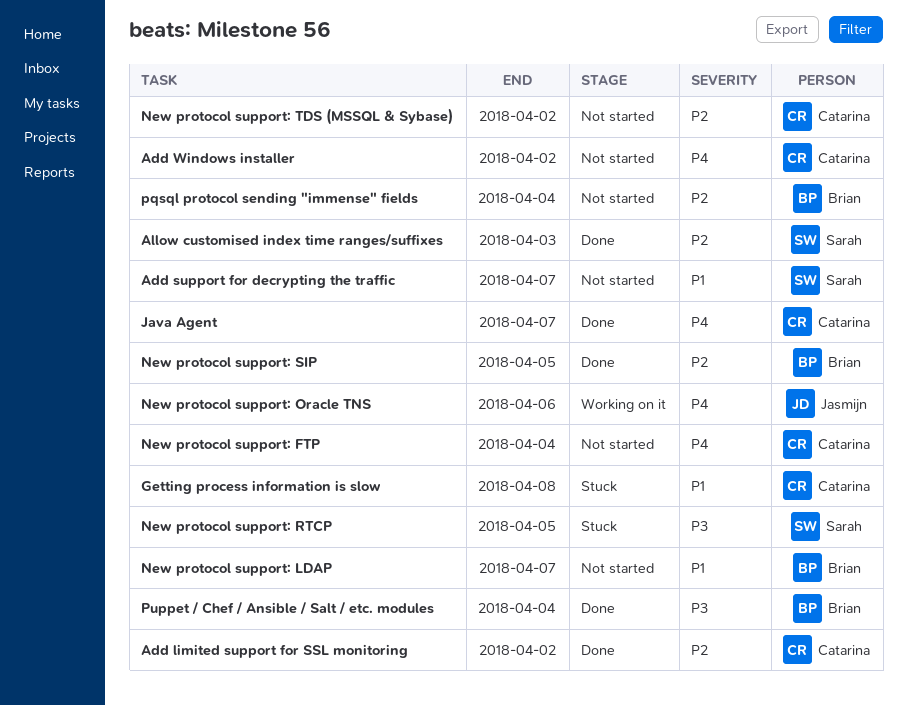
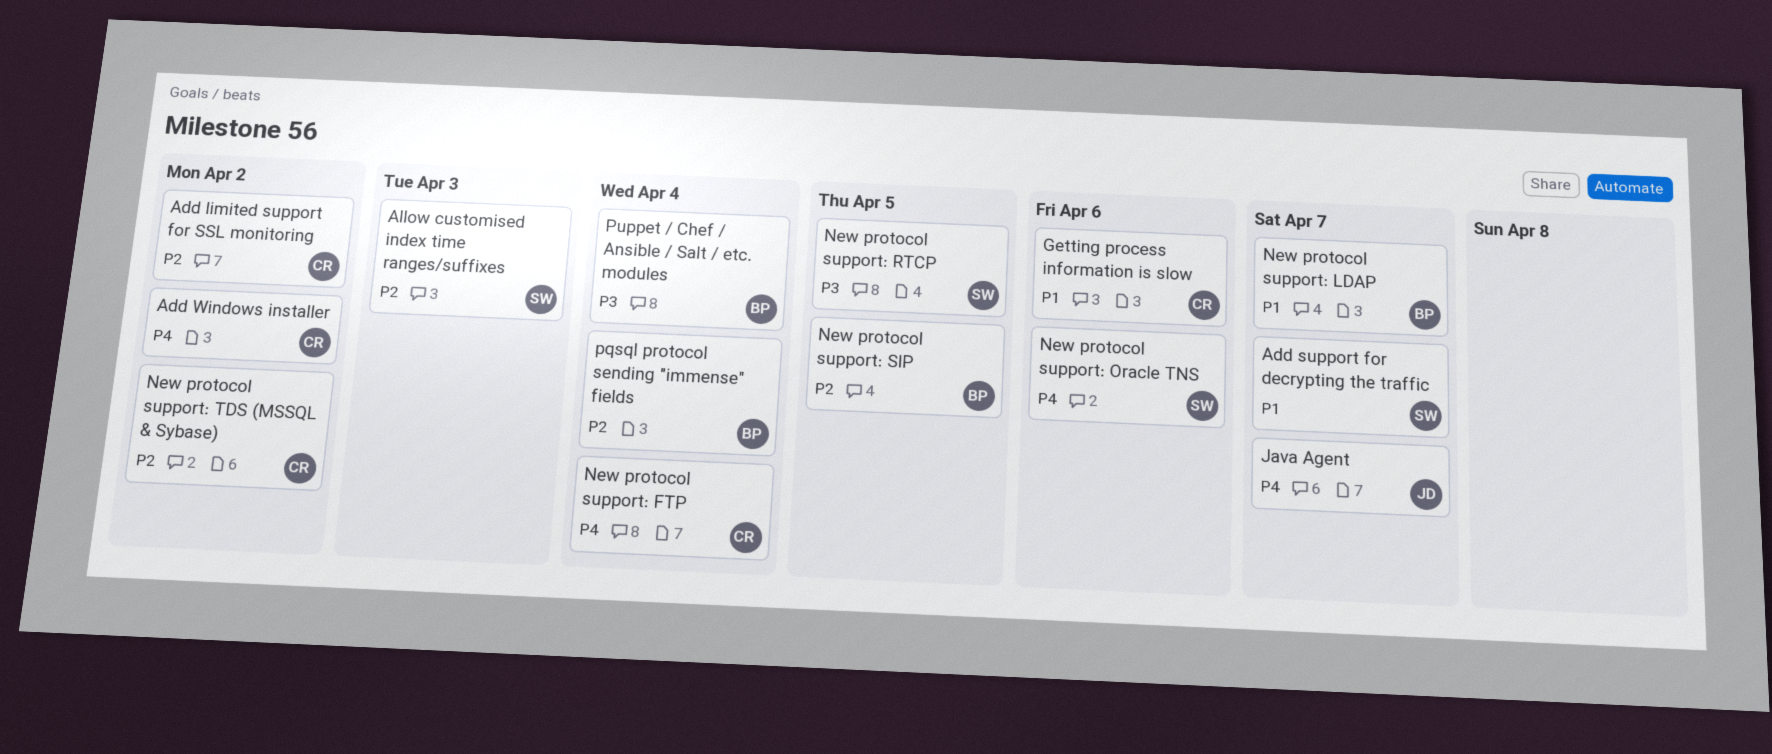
Getting process information is slow, due: Apr 8 -> Apr 6
Java Agent, owner: Catarina -> Jasmijn
New protocol support: Oracle TNS, owner: Jasmijn -> Sarah

